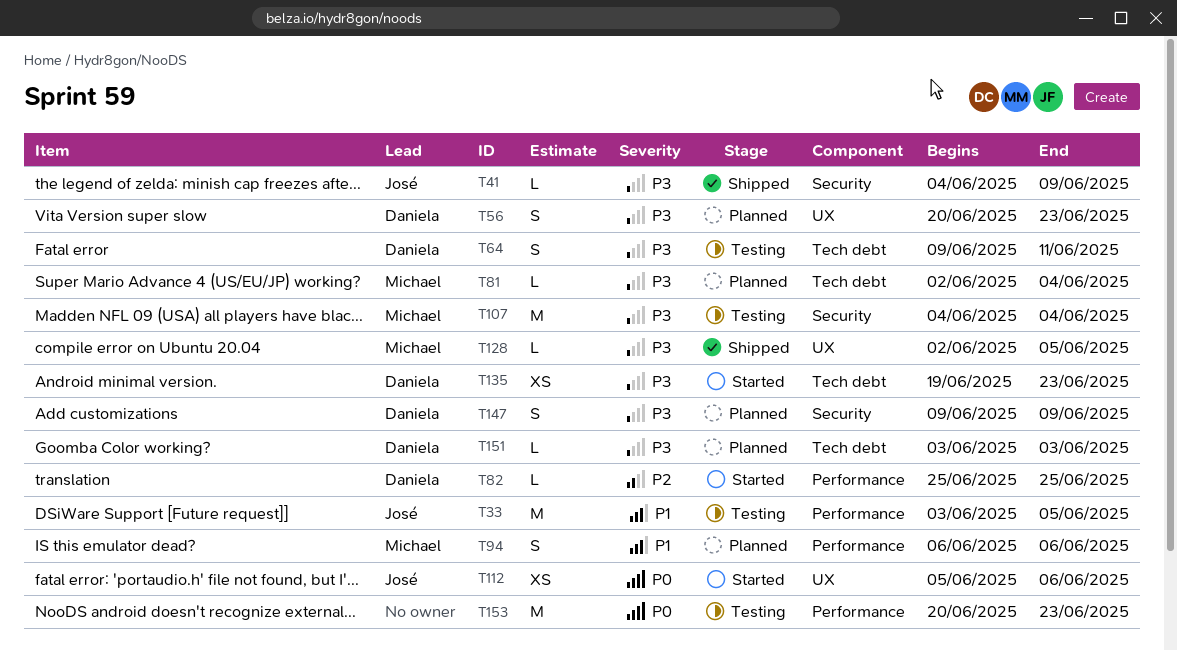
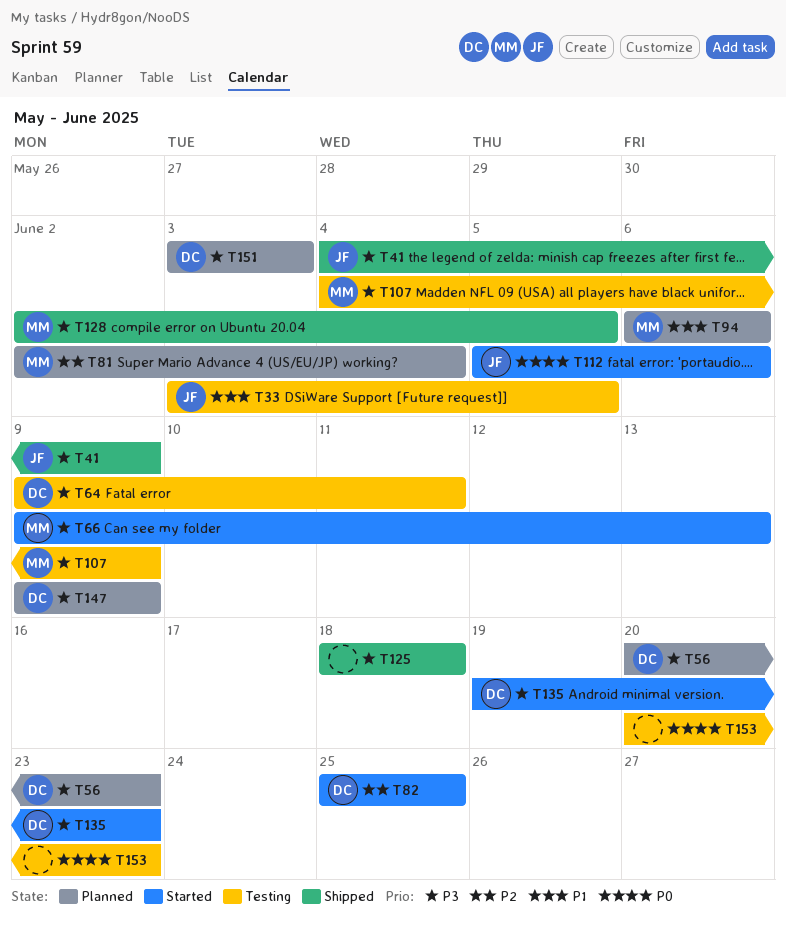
T66: none -> present
T81, priority: P3 -> P2
T107, due: Jun 4 -> Jun 9
T125: none -> present

